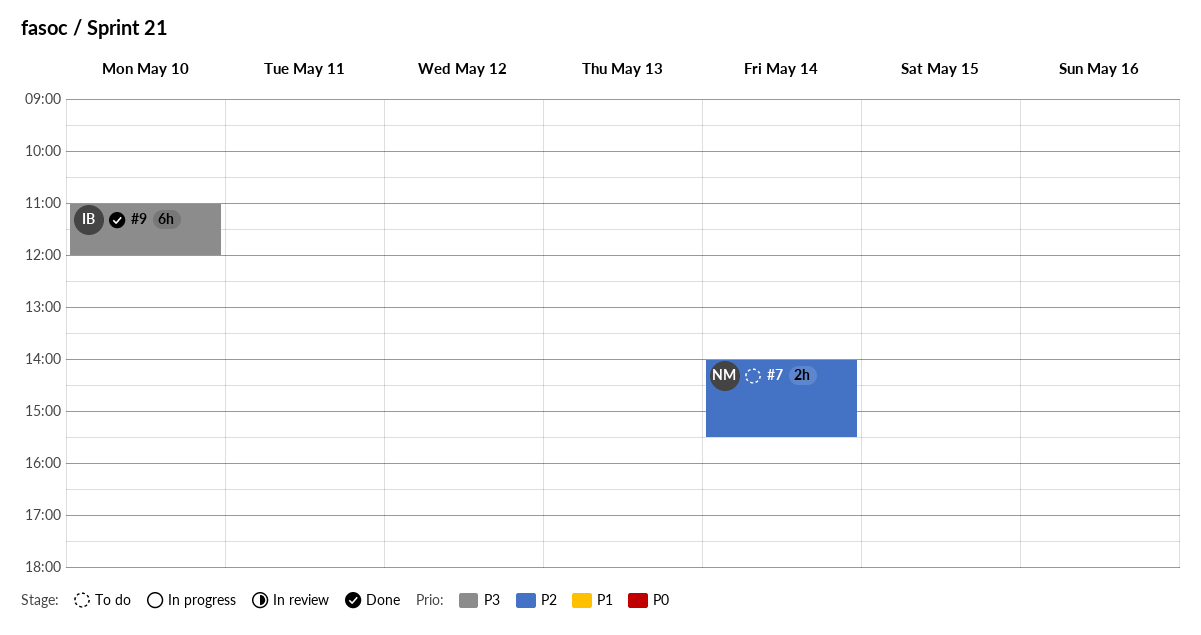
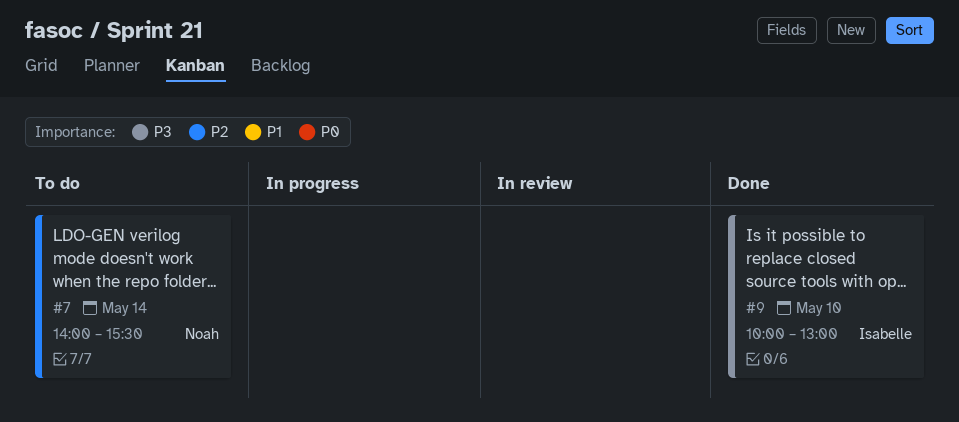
#9, begins: 11:00 -> 10:00
#9, ends: 12:00 -> 13:00

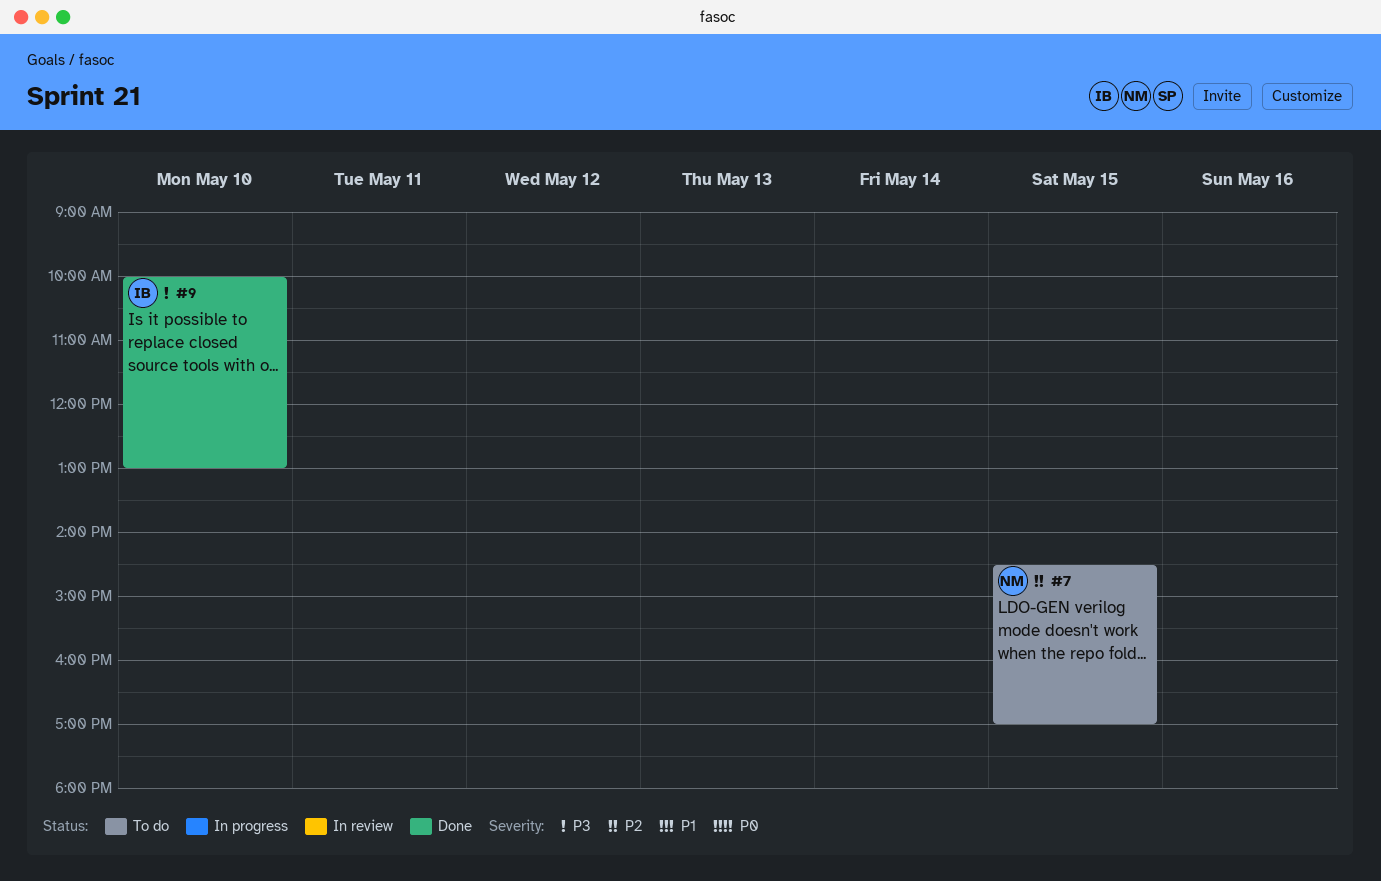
#7, day: May 14 -> May 15
#7, begins: 14:00 -> 14:30
#7, ends: 15:30 -> 17:00

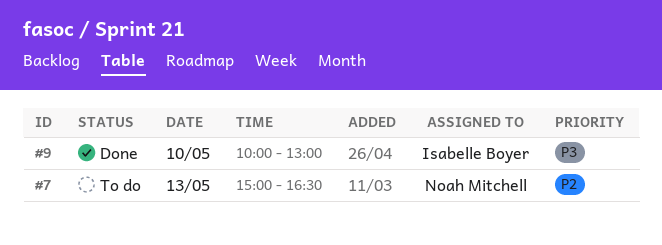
#7, day: May 15 -> May 13
#7, begins: 14:30 -> 15:00
#7, ends: 17:00 -> 16:30

